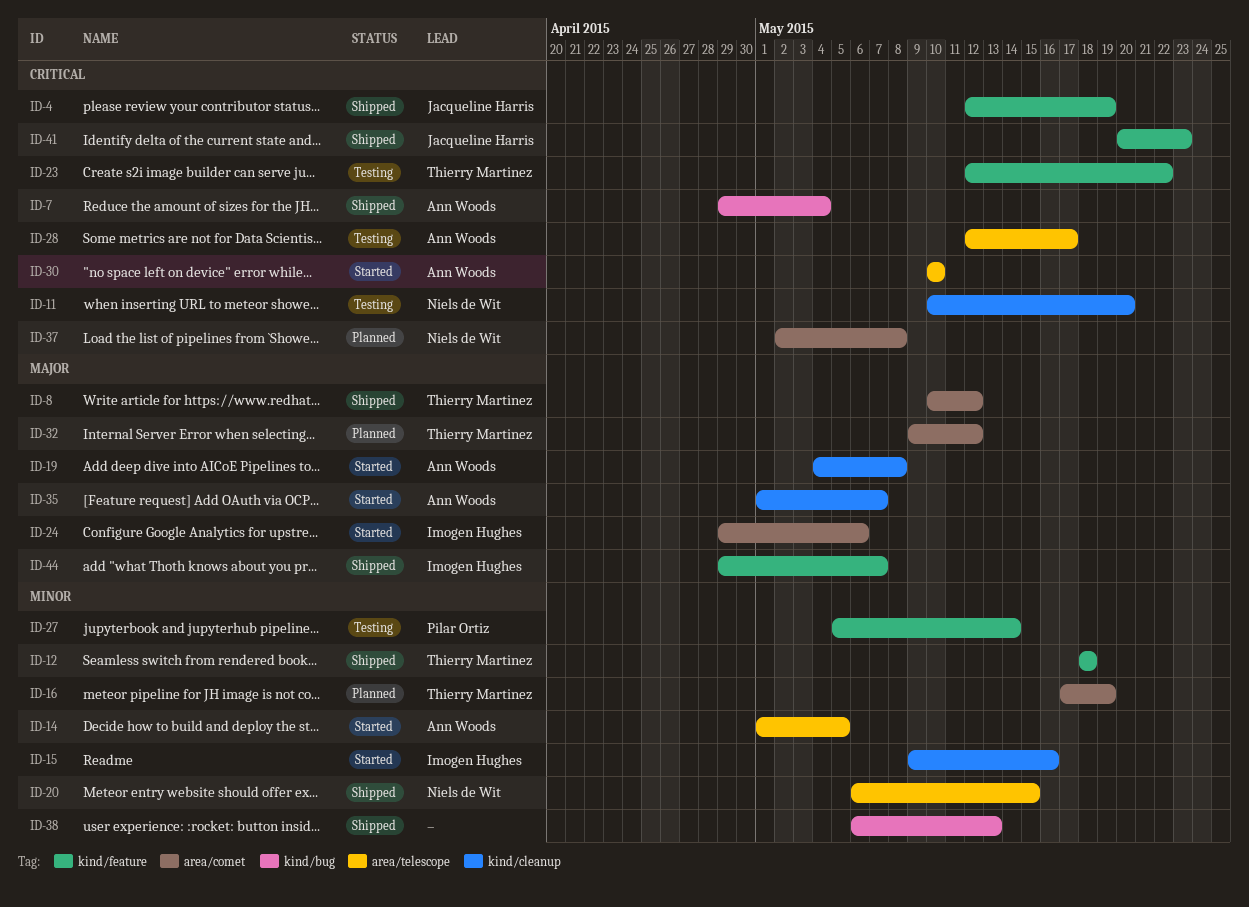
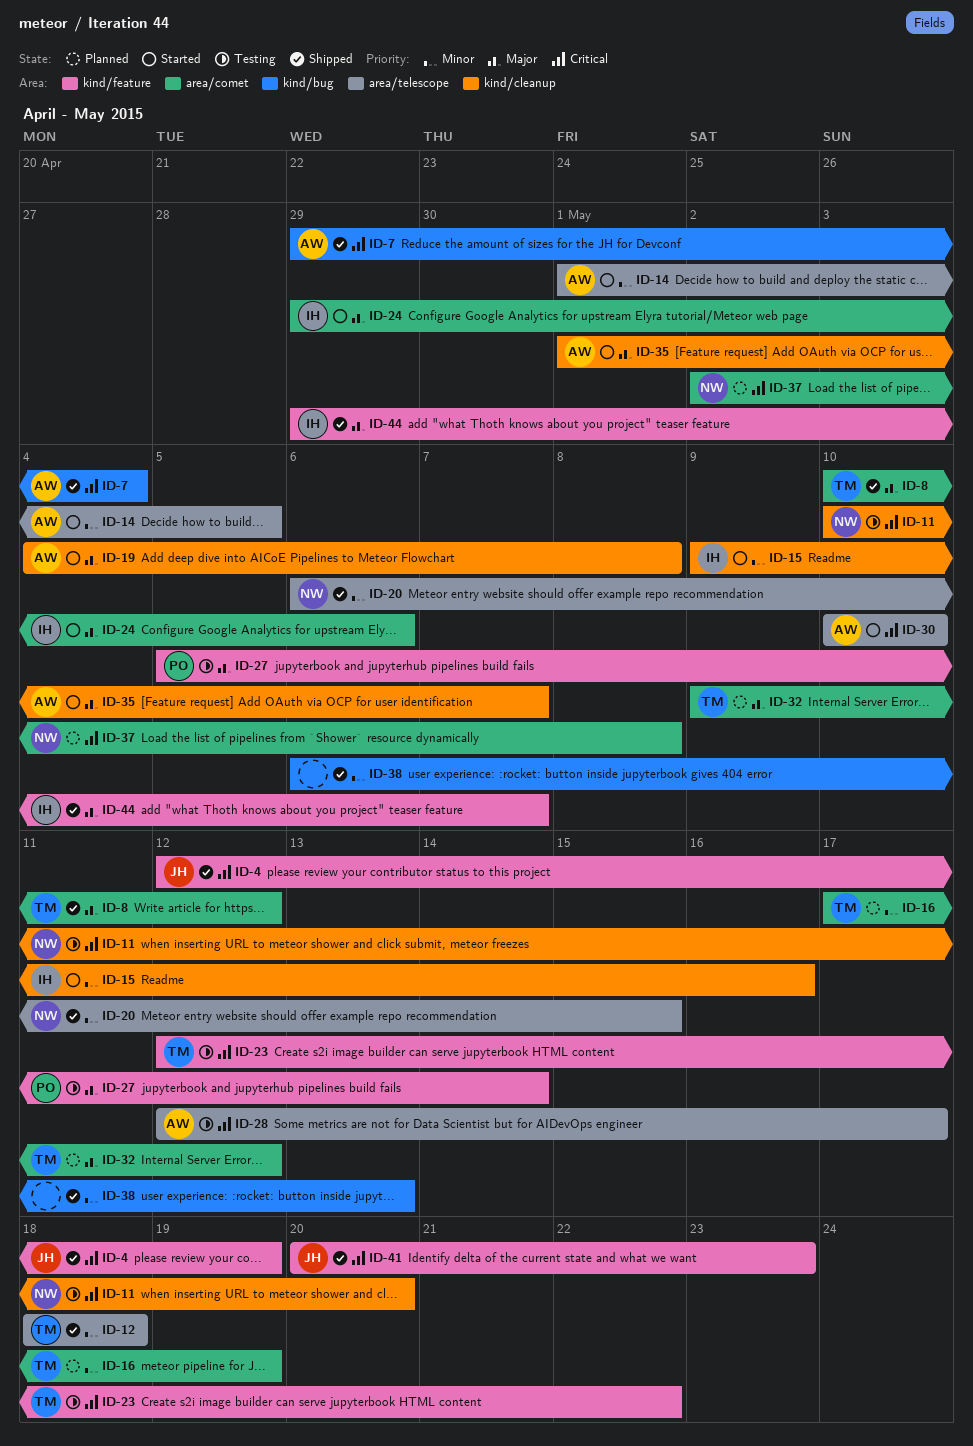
ID-12, label: kind/feature -> area/telescope
ID-27, priority: Minor -> Major

